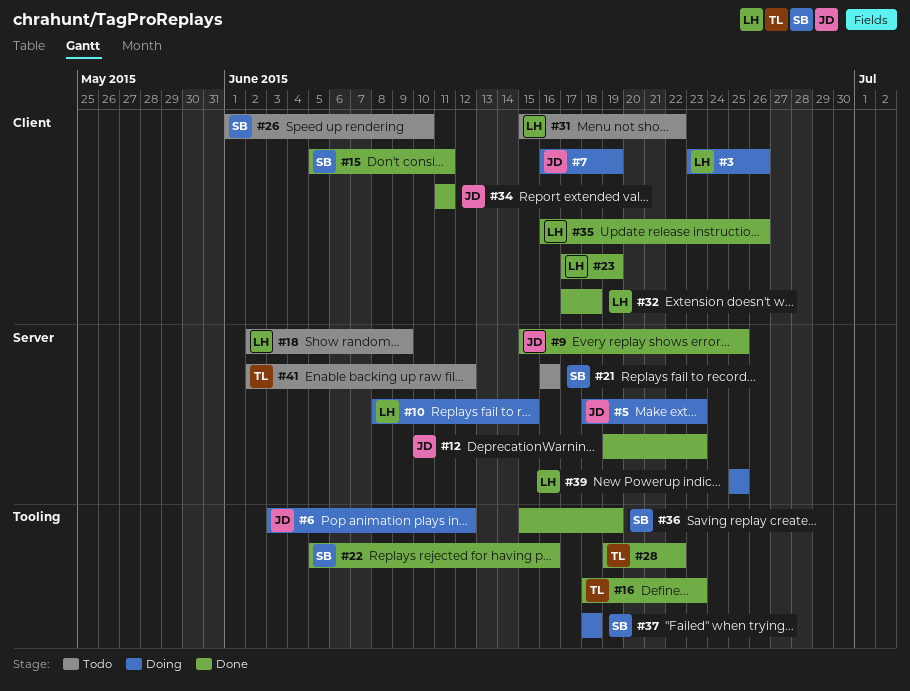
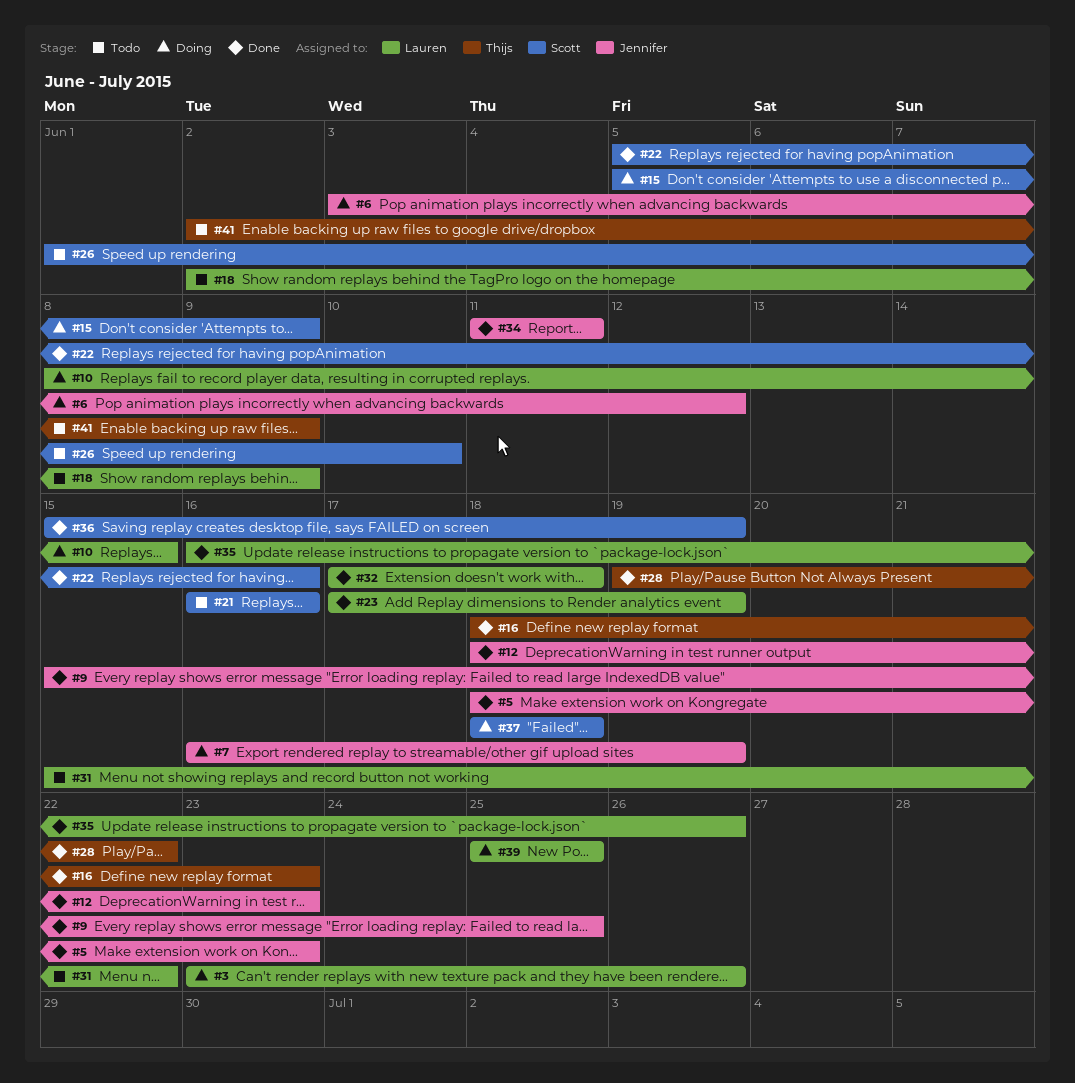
#5, status: Doing -> Done
#12, start: Jun 19 -> Jun 18
#15, status: Done -> Doing
#15, due: Jun 11 -> Jun 9
#41, due: Jun 12 -> Jun 9

